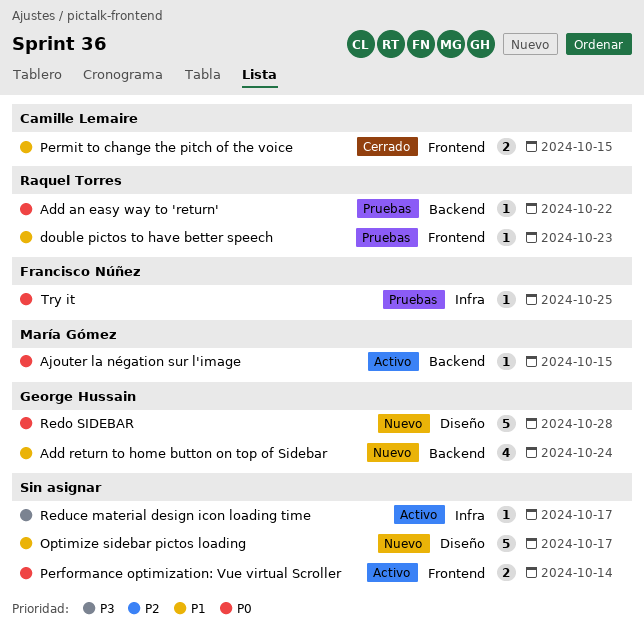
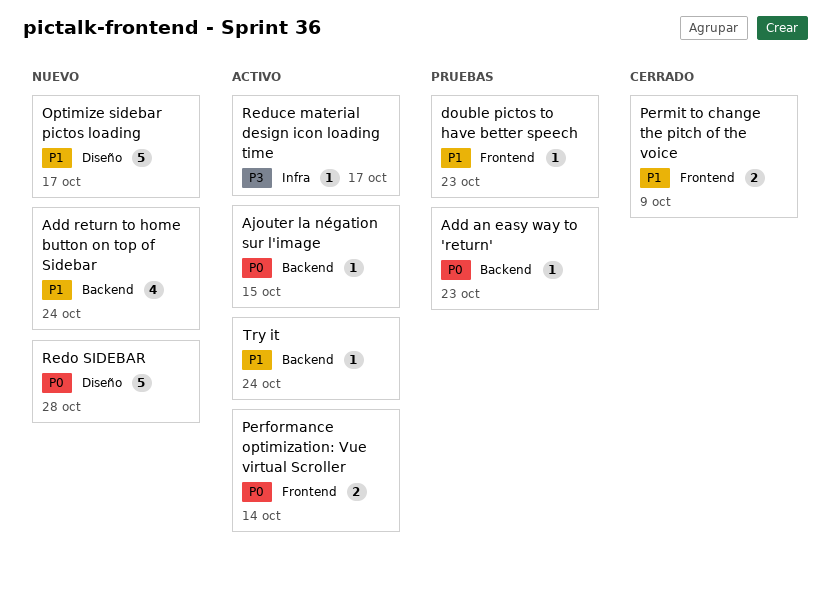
Add an easy way to 'return', due: Oct 22 -> Oct 23
Permit to change the pitch of the voice, due: Oct 15 -> Oct 9
Try it, status: Pruebas -> Activo
Try it, priority: P0 -> P1
Try it, label: Infra -> Backend
Try it, due: Oct 25 -> Oct 24

